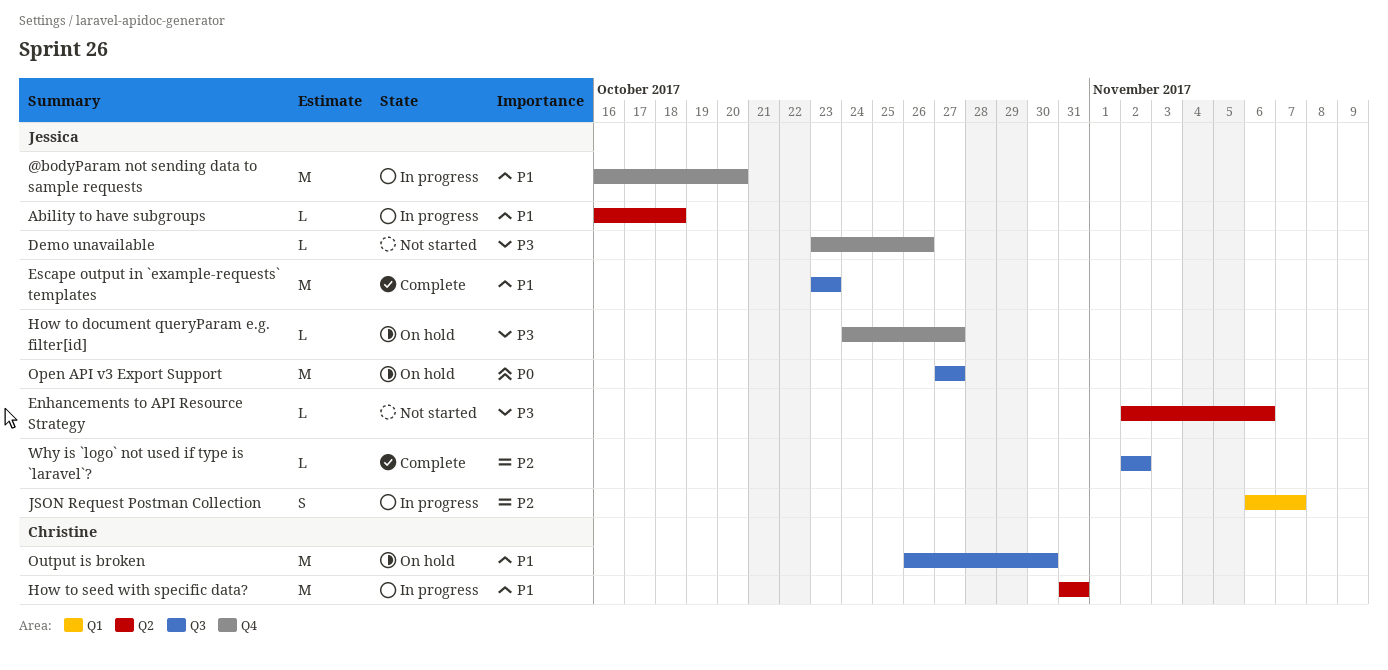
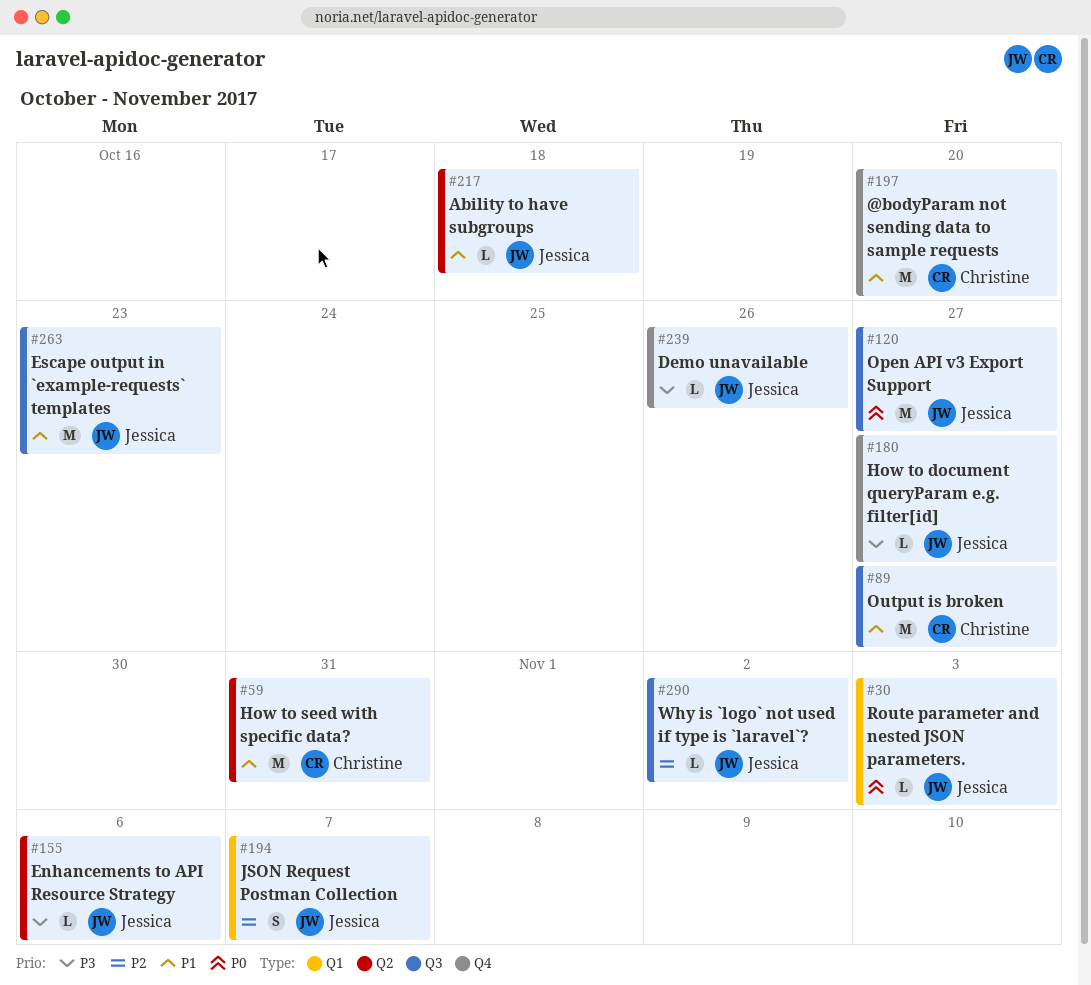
@bodyParam not sending data to sample requests, owner: Jessica -> Christine
Output is broken, due: Oct 30 -> Oct 27
Route parameter and nested JSON parameters.: none -> present

